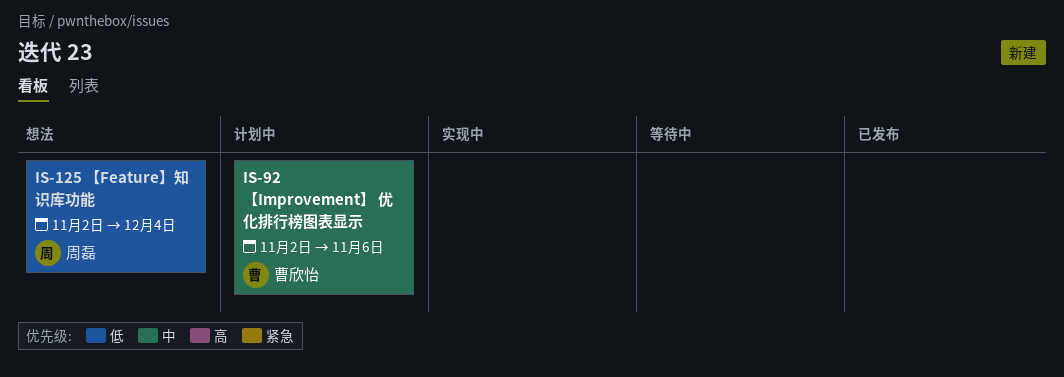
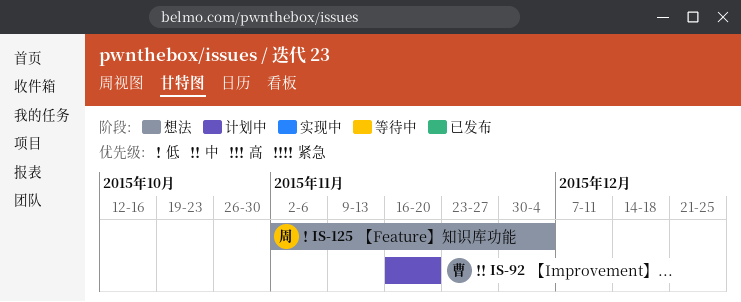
IS-92, start: Nov 2 -> Nov 16
IS-92, due: Nov 6 -> Nov 20

